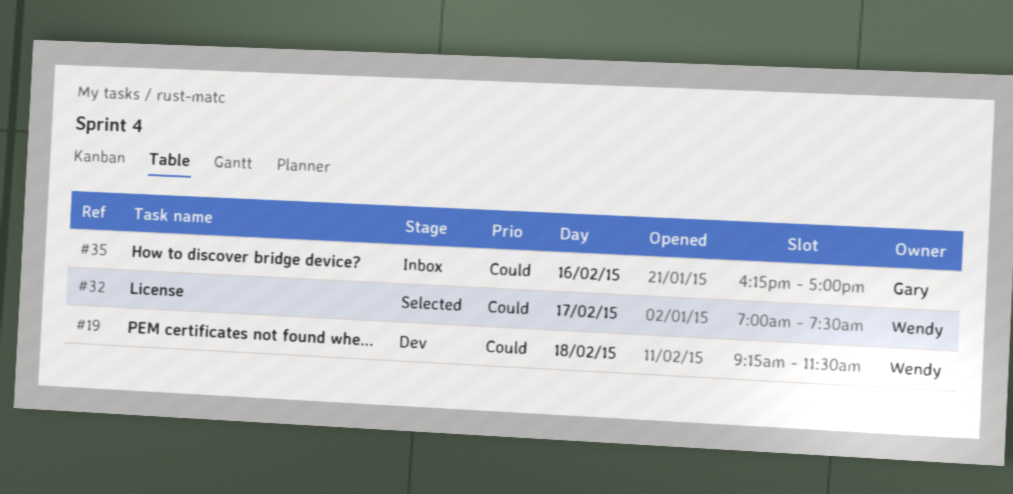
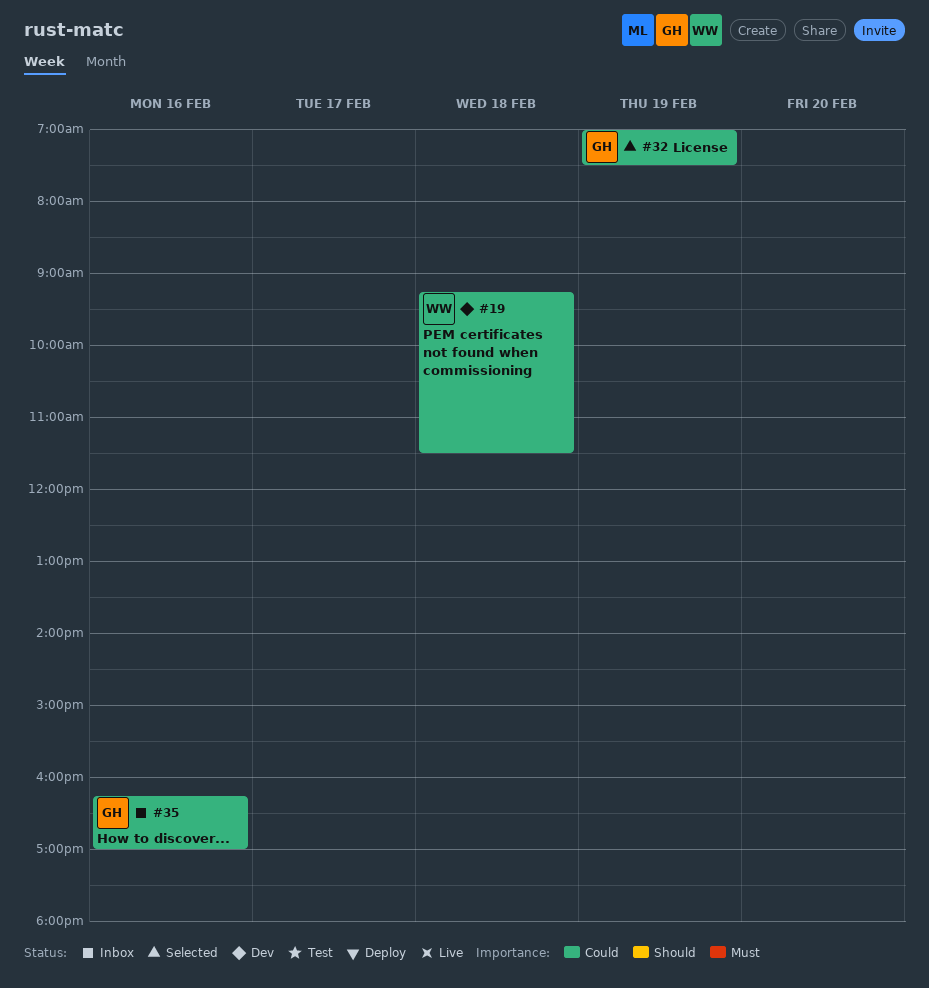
#32, owner: Wendy -> Gary
#32, day: Feb 17 -> Feb 19

